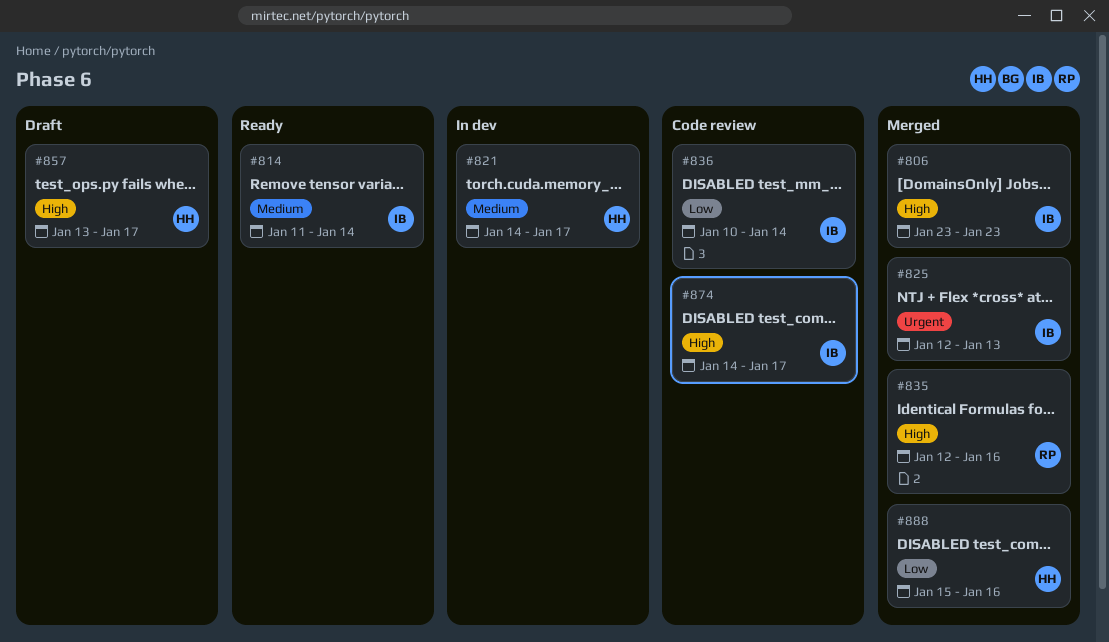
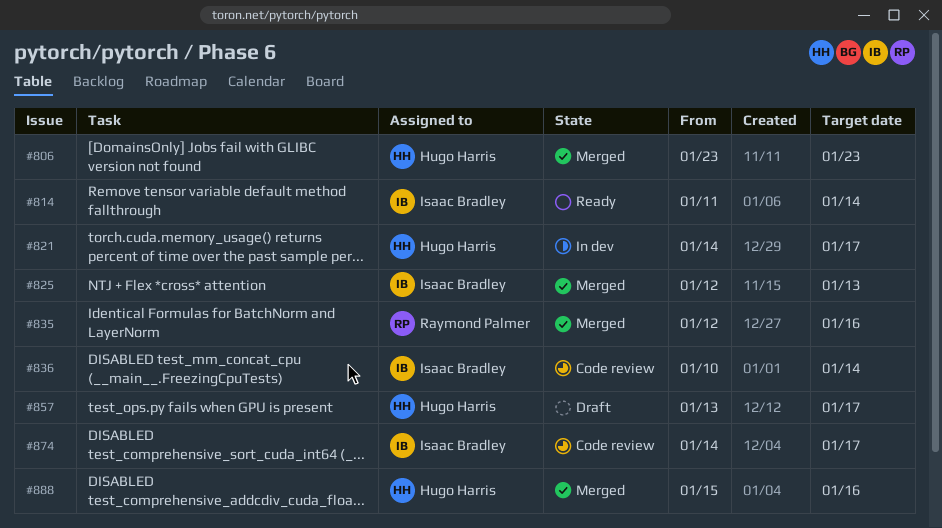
#806, owner: Isaac Bradley -> Hugo Harris

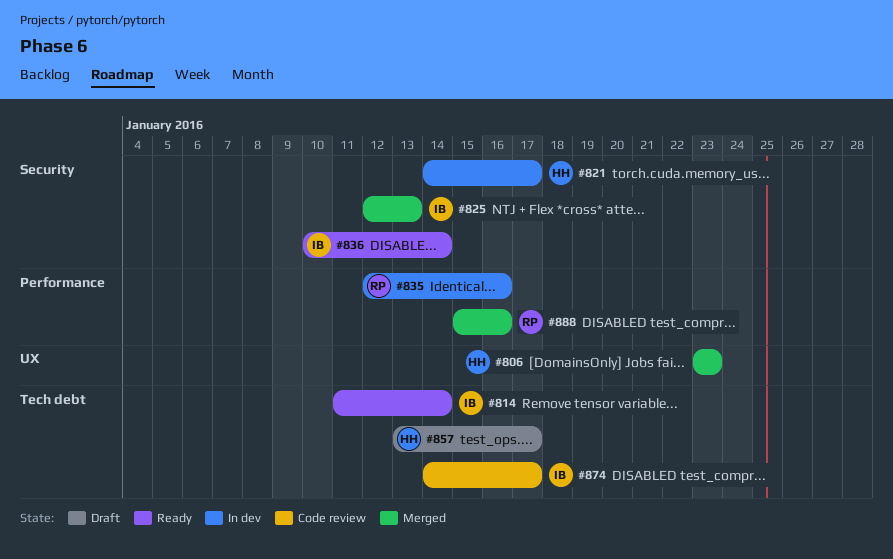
#835, status: Merged -> In dev
#836, status: Code review -> Ready
#888, owner: Hugo Harris -> Raymond Palmer

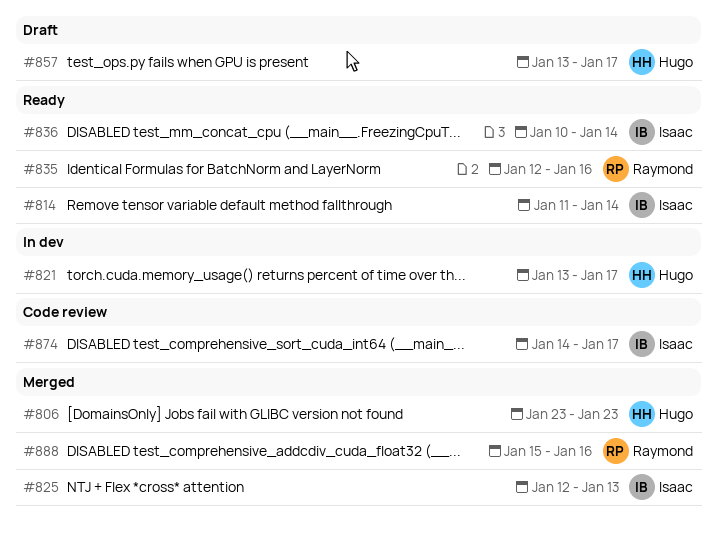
#821, start: Jan 14 -> Jan 13
#835, status: In dev -> Ready

